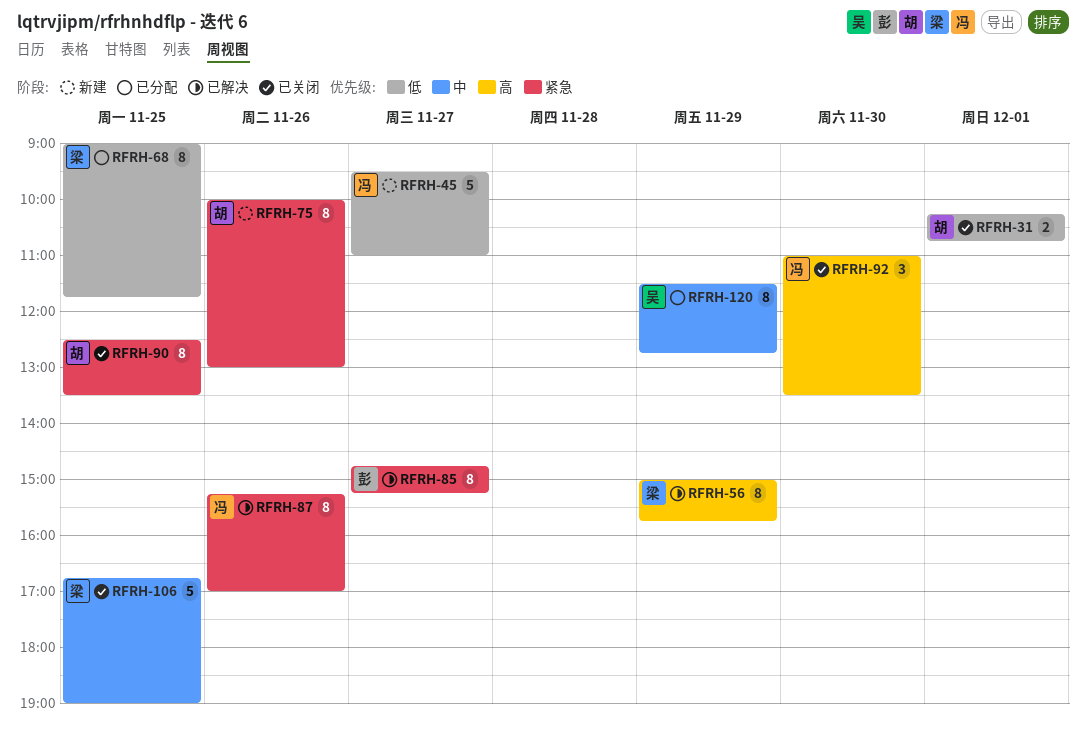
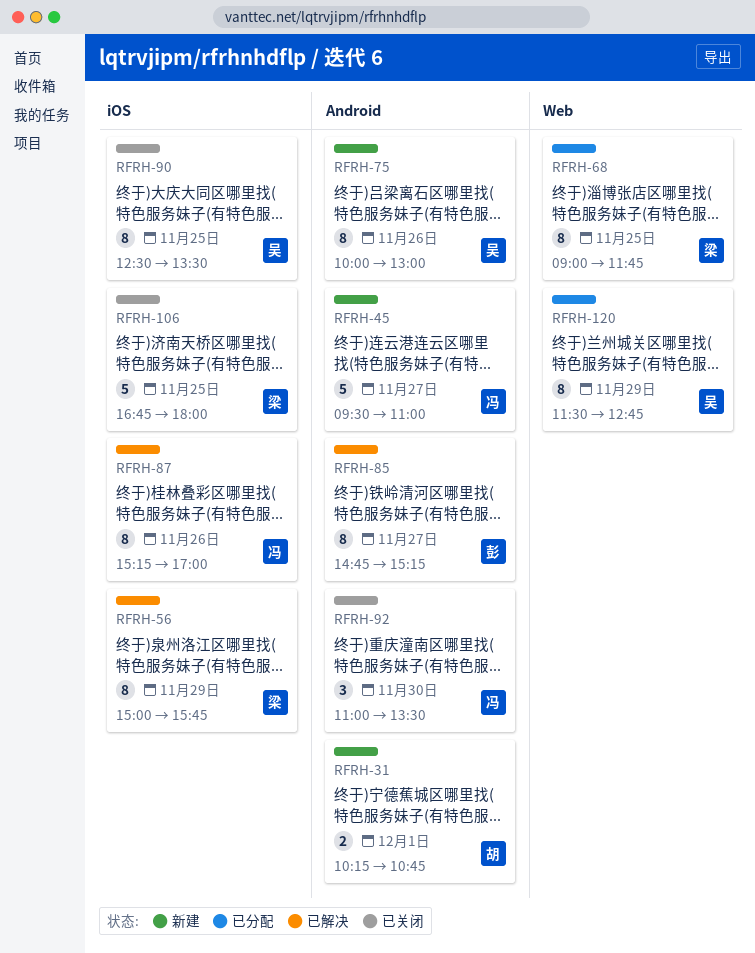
RFRH-31, status: 已关闭 -> 新建
RFRH-75, owner: 胡 -> 吴
RFRH-90, owner: 胡 -> 吴
RFRH-106, ends: 19:00 -> 18:00

